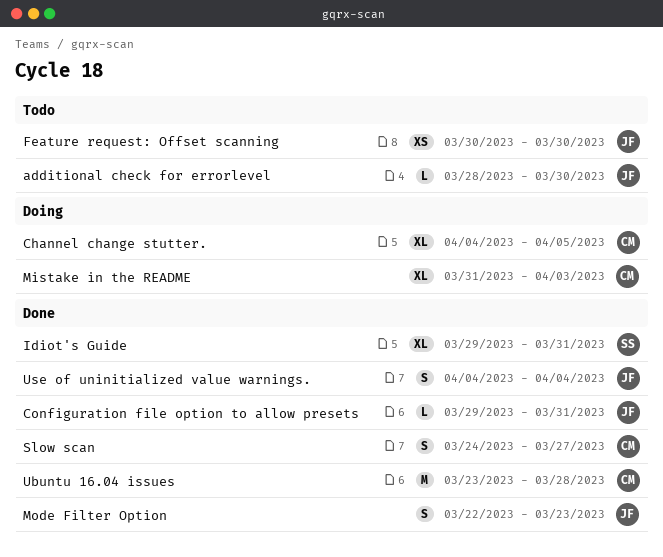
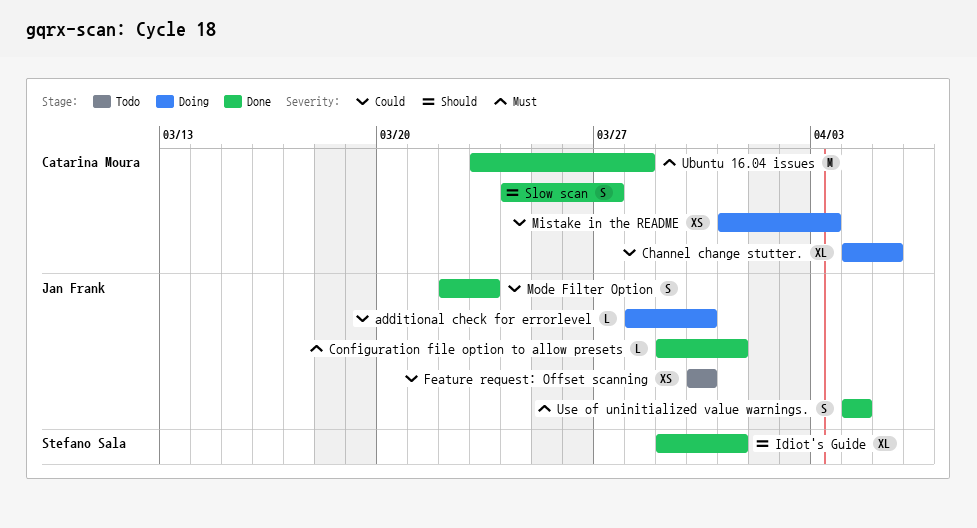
additional check for errorlevel, status: Todo -> Doing
Mistake in the README, estimate: XL -> XS

